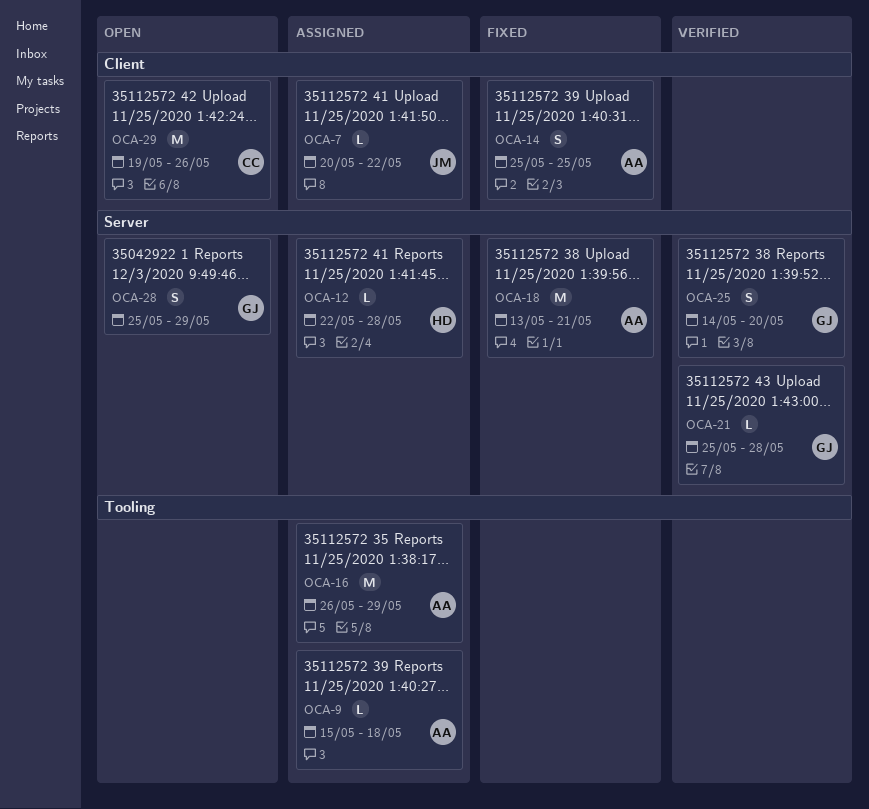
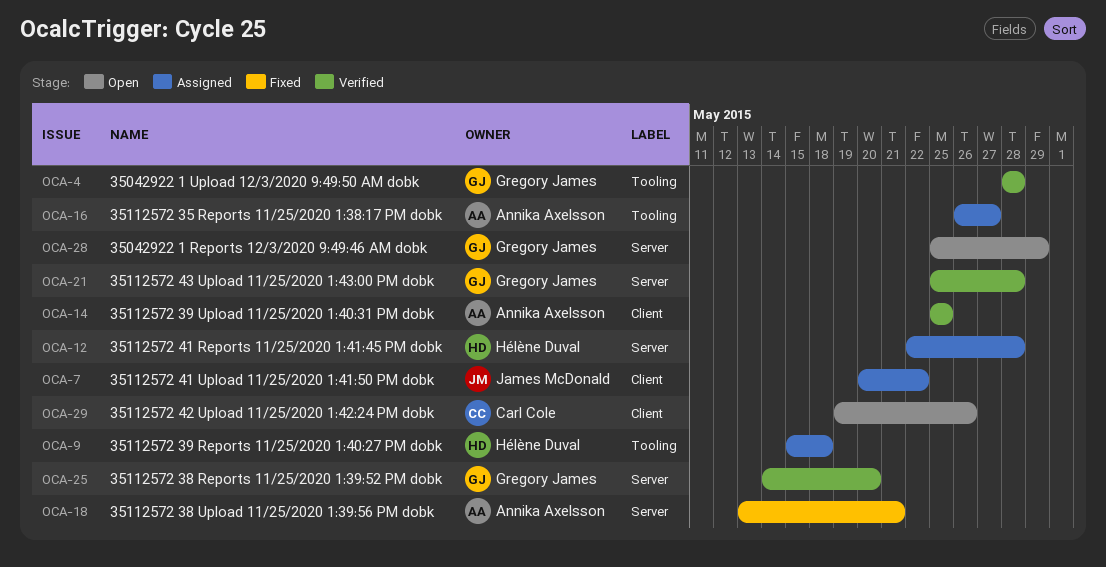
OCA-4: none -> present
OCA-9, owner: Annika Axelsson -> Hélène Duval
OCA-14, status: Fixed -> Verified
OCA-16, due: May 29 -> May 27

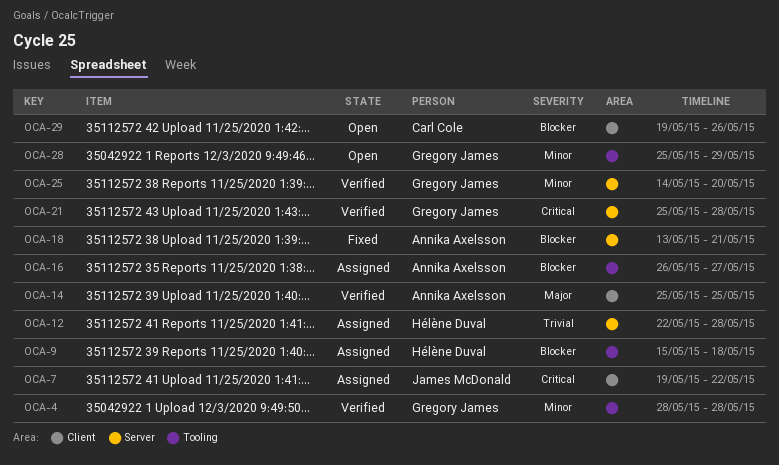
OCA-7, start: May 20 -> May 19
OCA-28, label: Server -> Tooling

